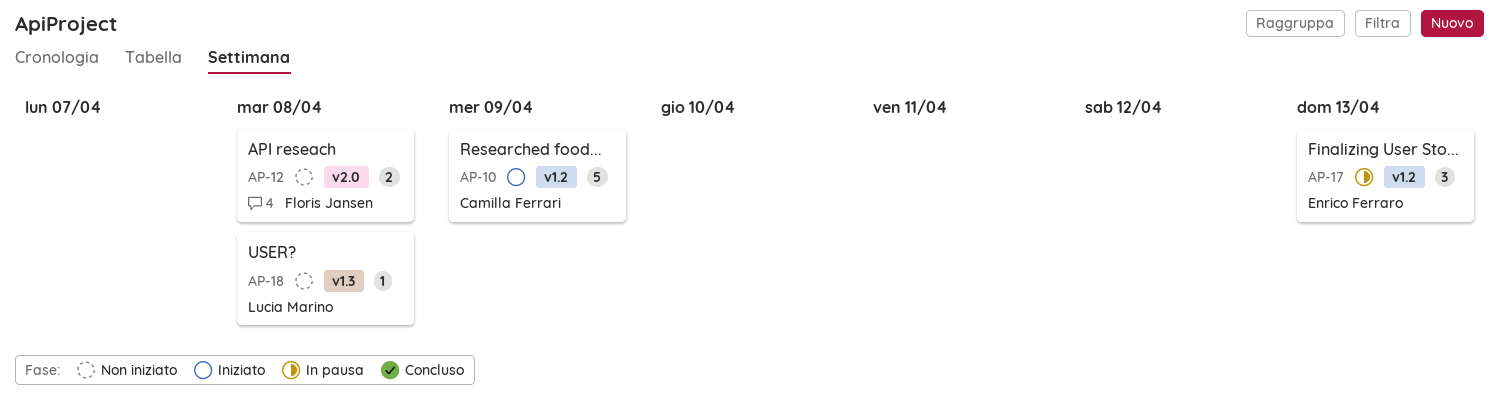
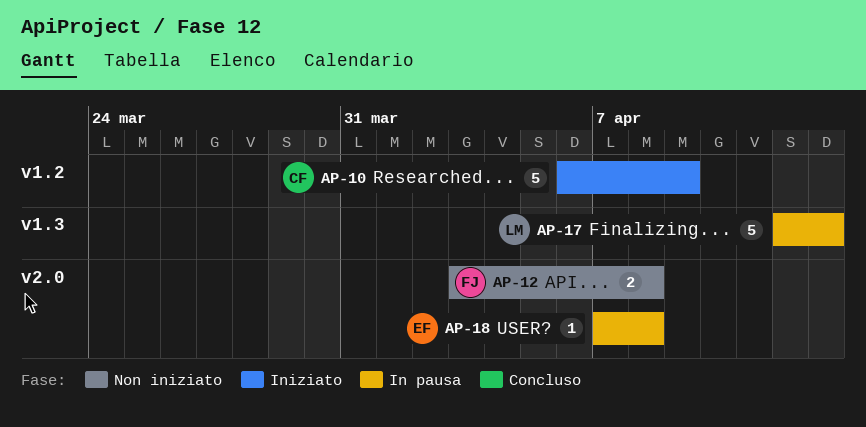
AP-17, owner: Enrico Ferraro -> Lucia Marino
AP-17, label: v1.2 -> v1.3
AP-17, estimate: 3 -> 5
AP-18, status: Non iniziato -> In pausa
AP-18, owner: Lucia Marino -> Enrico Ferraro
AP-18, label: v1.3 -> v2.0

